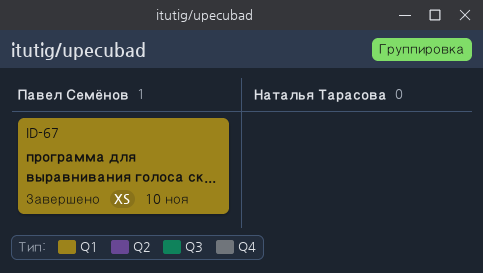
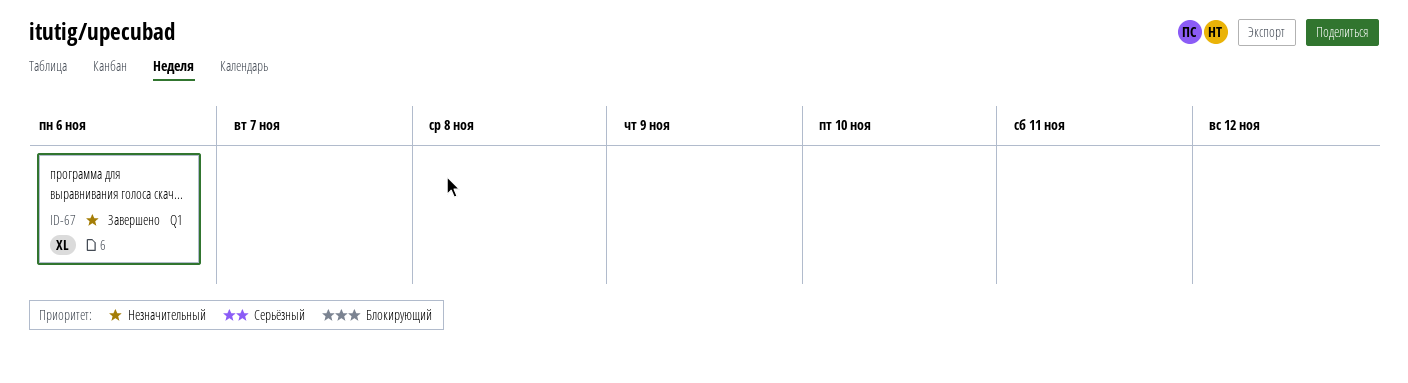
ID-67, estimate: XS -> XL
ID-67, due: Nov 10 -> Nov 6

